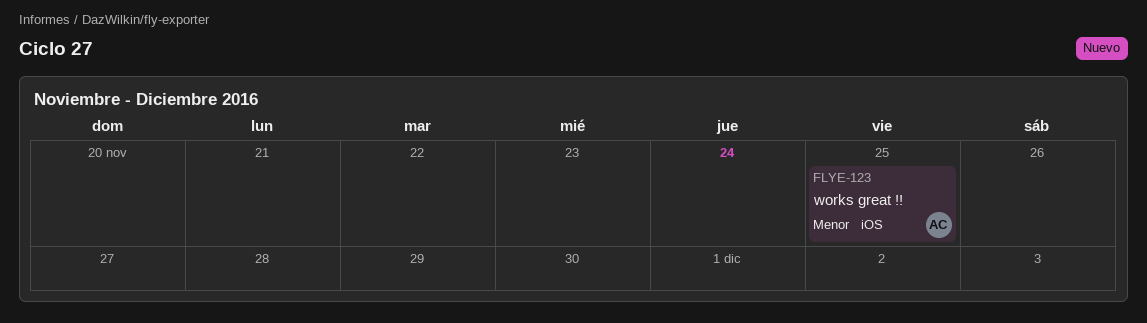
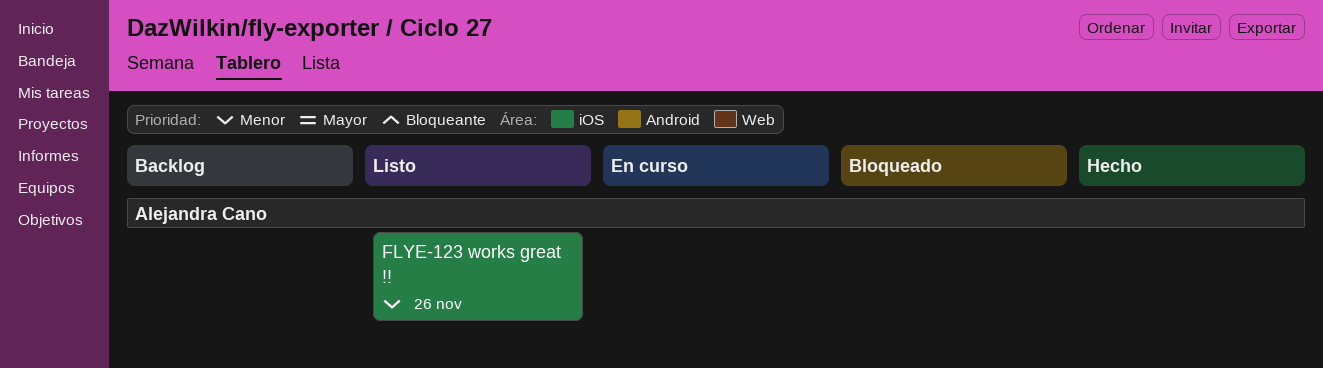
FLYE-123, due: Nov 25 -> Nov 26

